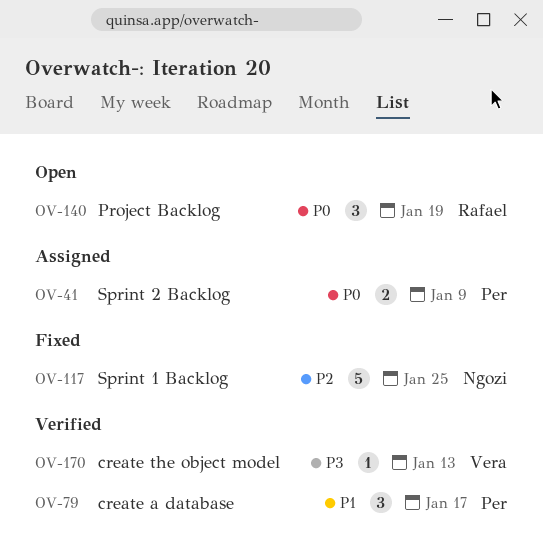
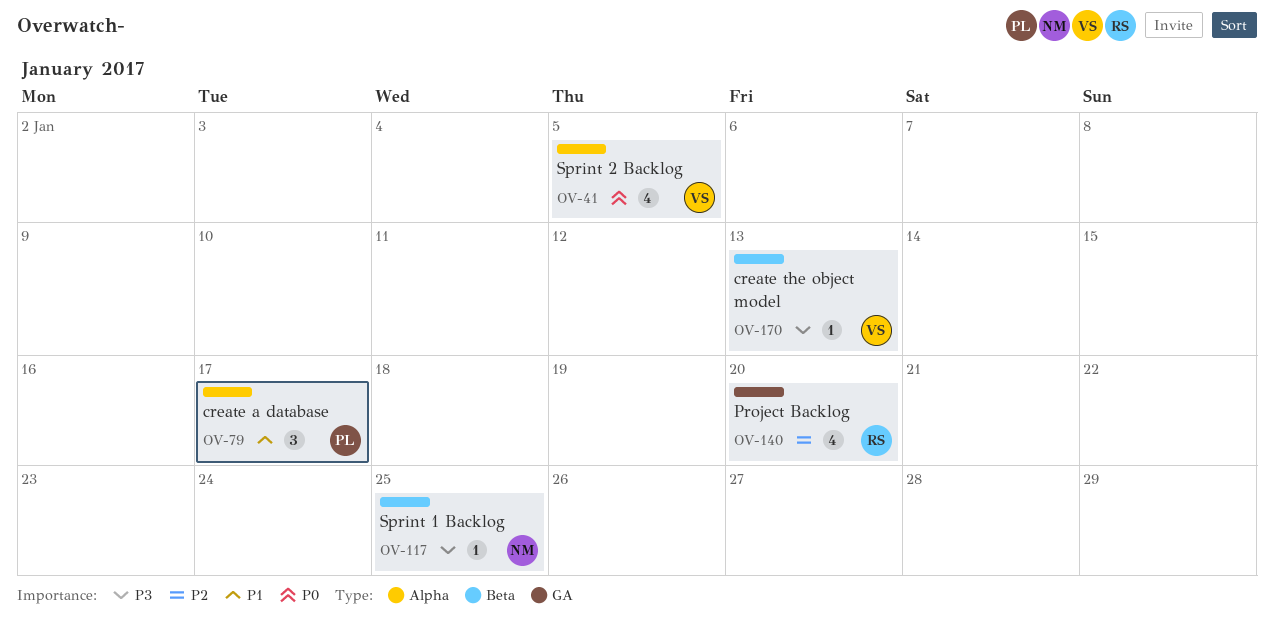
OV-41, owner: Per -> Vera
OV-41, estimate: 2 -> 4
OV-41, due: Jan 9 -> Jan 5
OV-117, priority: P2 -> P3
OV-117, estimate: 5 -> 1
OV-140, priority: P0 -> P2
OV-140, estimate: 3 -> 4
OV-140, due: Jan 19 -> Jan 20

